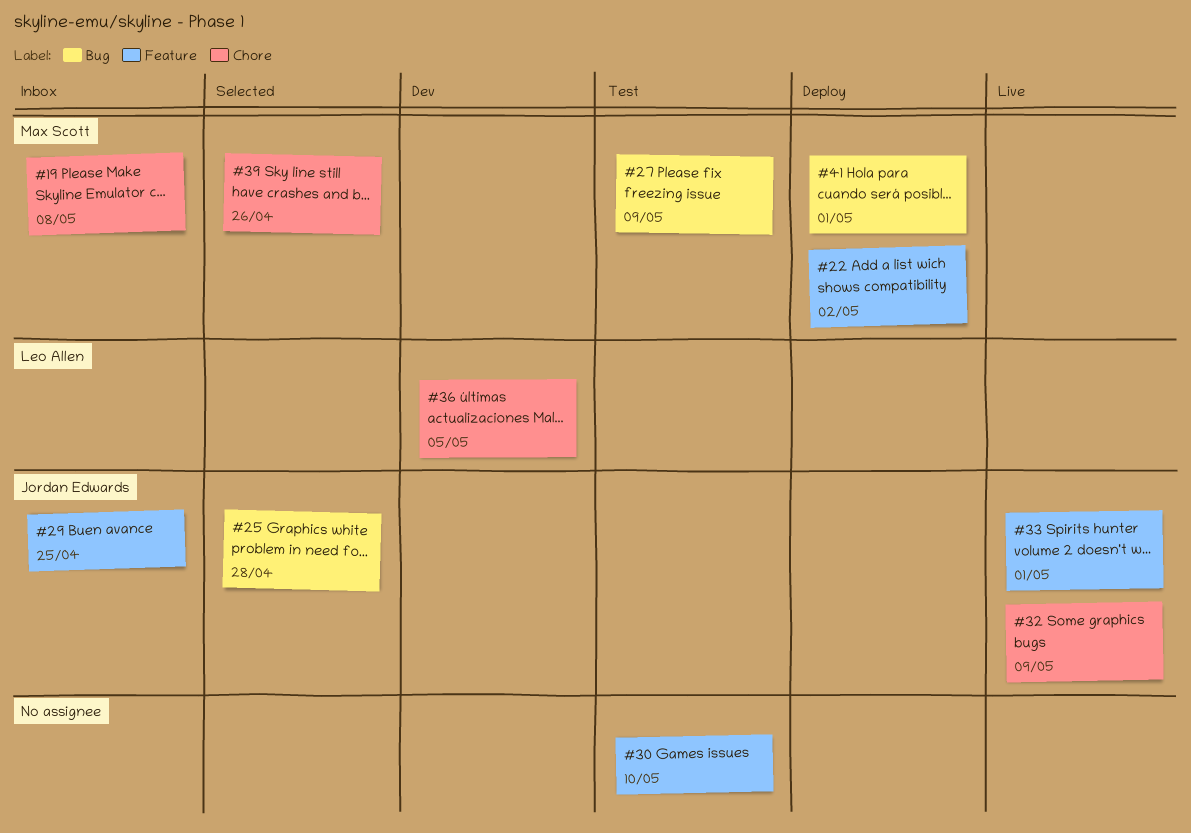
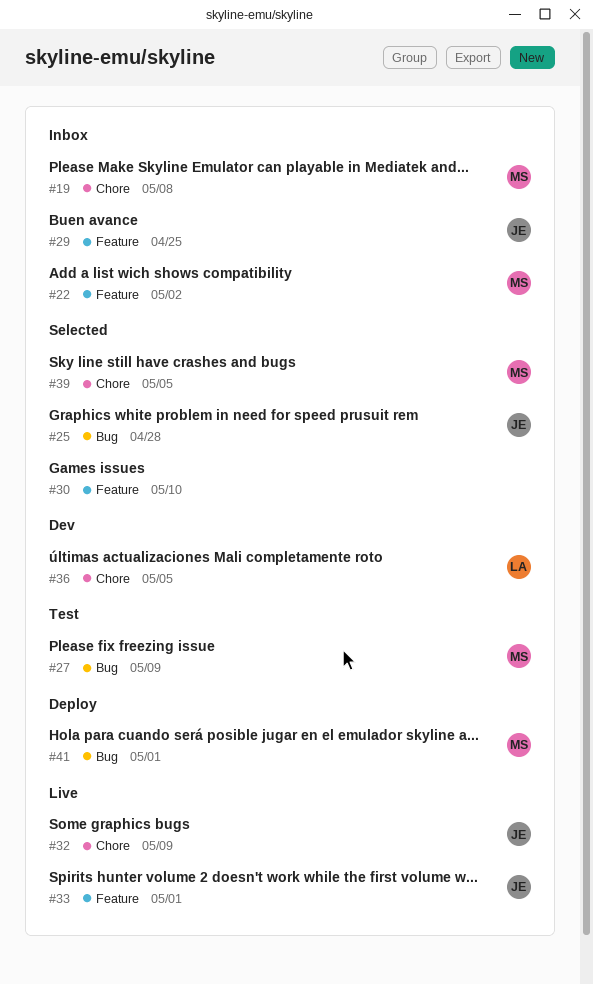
#22, status: Deploy -> Inbox
#30, status: Test -> Selected
#39, due: Apr 26 -> May 5

